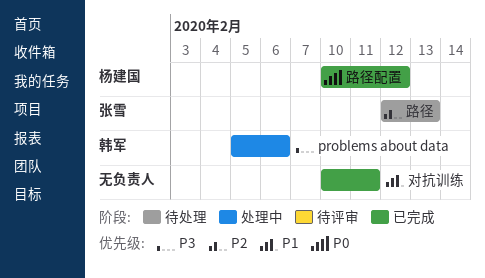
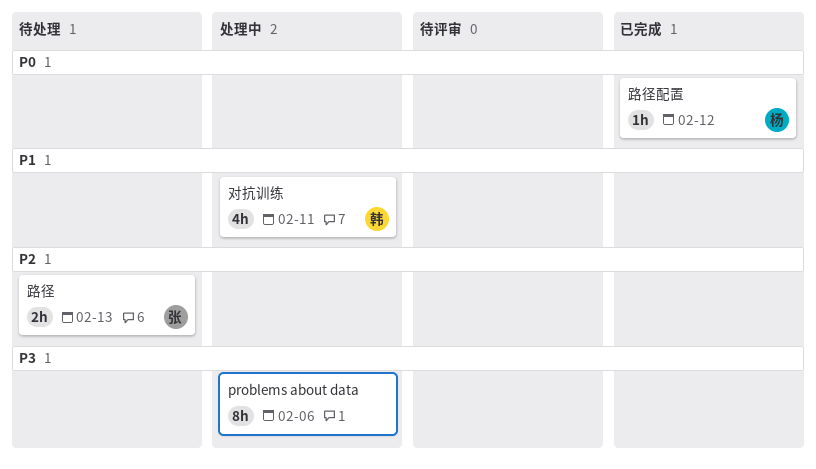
problems about data, owner: 韩军 -> none
对抗训练, status: 已完成 -> 处理中
对抗训练, owner: none -> 韩军

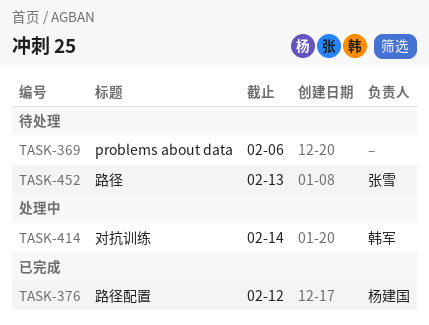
problems about data, status: 处理中 -> 待处理
对抗训练, due: Feb 11 -> Feb 14

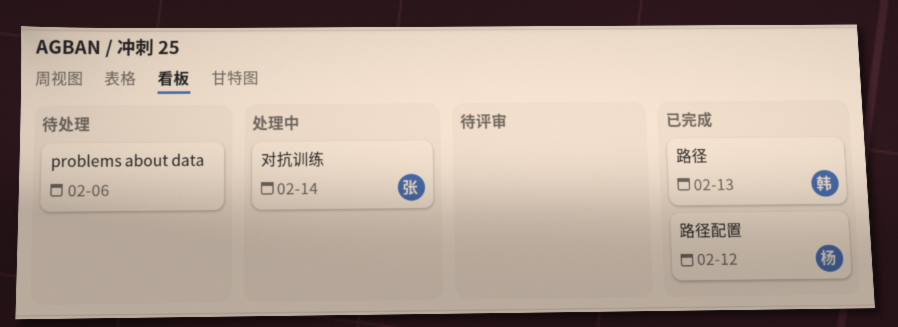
对抗训练, owner: 韩军 -> 张雪
路径, status: 待处理 -> 已完成
路径, owner: 张雪 -> 韩军

